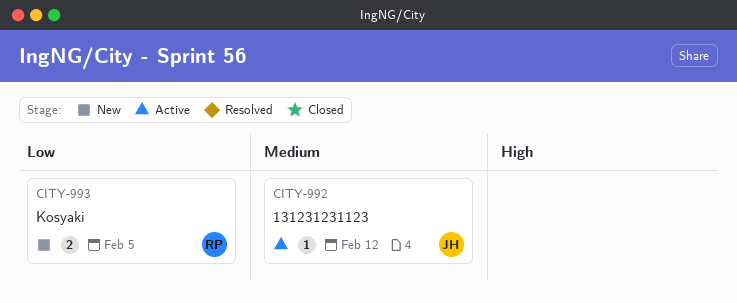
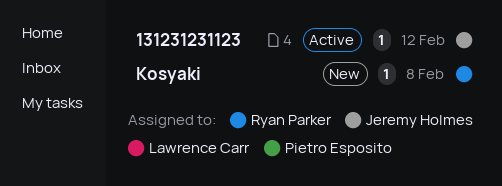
Kosyaki, estimate: 2 -> 1
Kosyaki, due: Feb 5 -> Feb 8

